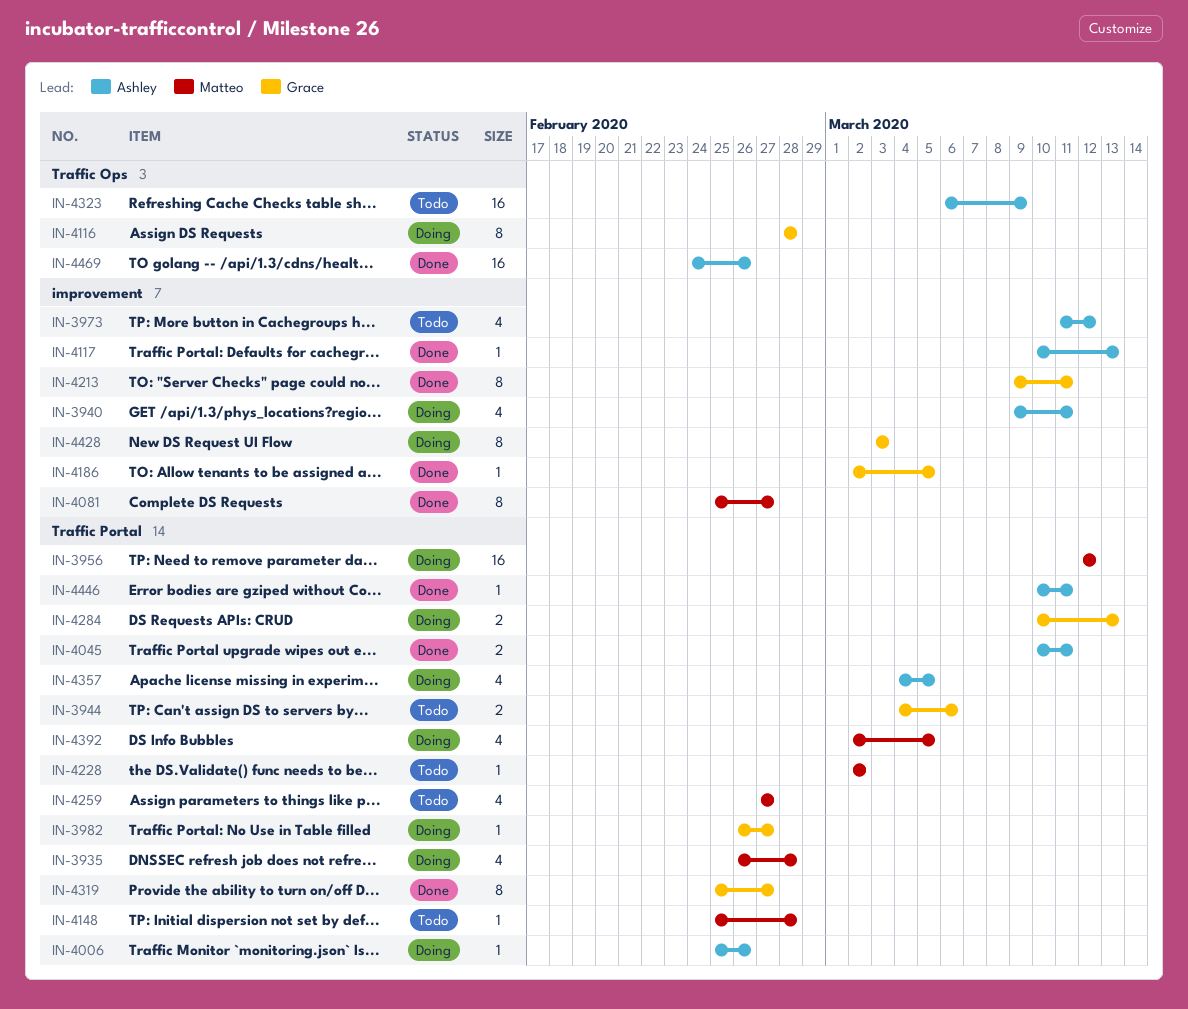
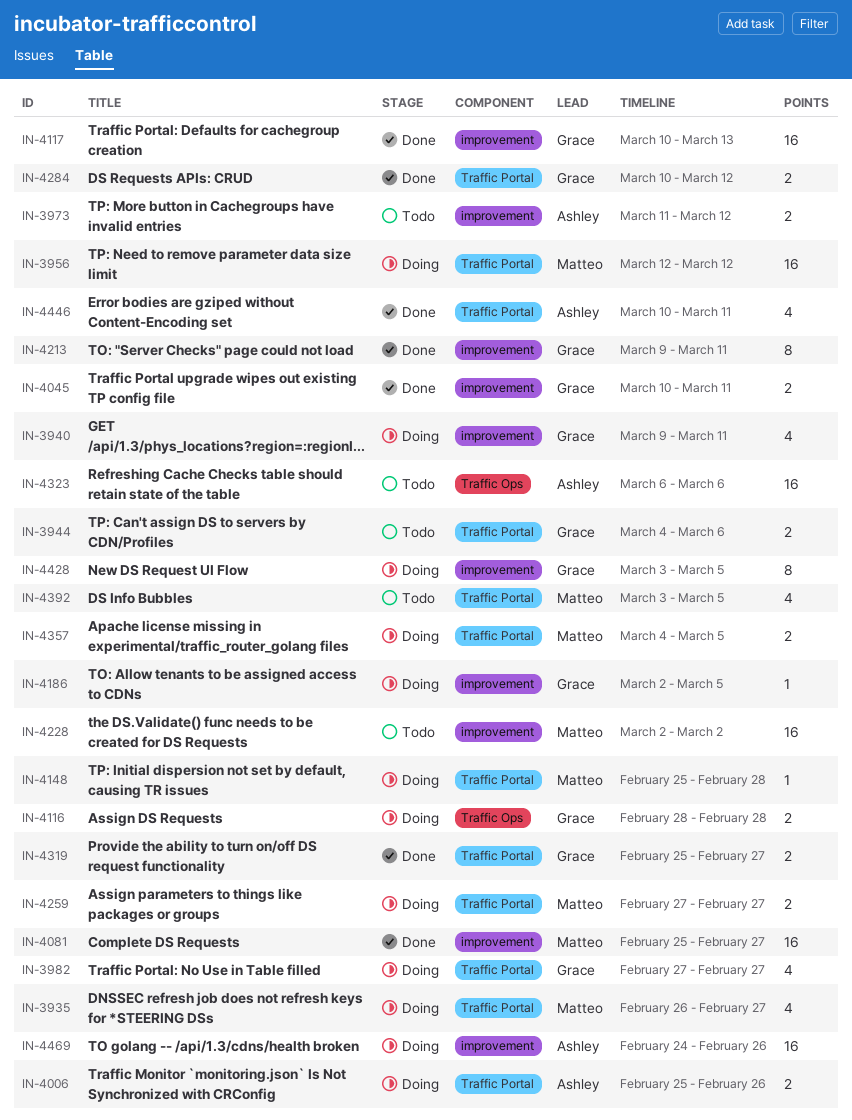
IN-3935, due: Feb 28 -> Feb 27
IN-3940, owner: Ashley -> Grace
IN-3973, estimate: 4 -> 2
IN-3982, estimate: 1 -> 4
IN-3982, start: Feb 26 -> Feb 27
IN-4006, estimate: 1 -> 2
IN-4045, owner: Ashley -> Grace
IN-4045, label: Traffic Portal -> improvement
IN-4081, estimate: 8 -> 16
IN-4116, estimate: 8 -> 2
IN-4117, owner: Ashley -> Grace
IN-4117, estimate: 1 -> 16
IN-4148, status: Todo -> Doing
IN-4186, status: Done -> Doing
IN-4228, label: Traffic Portal -> improvement
IN-4228, estimate: 1 -> 16
IN-4259, status: Todo -> Doing
IN-4259, estimate: 4 -> 2
IN-4284, status: Doing -> Done
IN-4284, due: Mar 13 -> Mar 12
IN-4319, estimate: 8 -> 2
IN-4323, due: Mar 9 -> Mar 6
IN-4357, owner: Ashley -> Matteo
IN-4357, estimate: 4 -> 2
IN-4392, status: Doing -> Todo
IN-4392, start: Mar 2 -> Mar 3
IN-4428, due: Mar 3 -> Mar 5
IN-4446, estimate: 1 -> 4
IN-4469, status: Done -> Doing
IN-4469, label: Traffic Ops -> improvement

